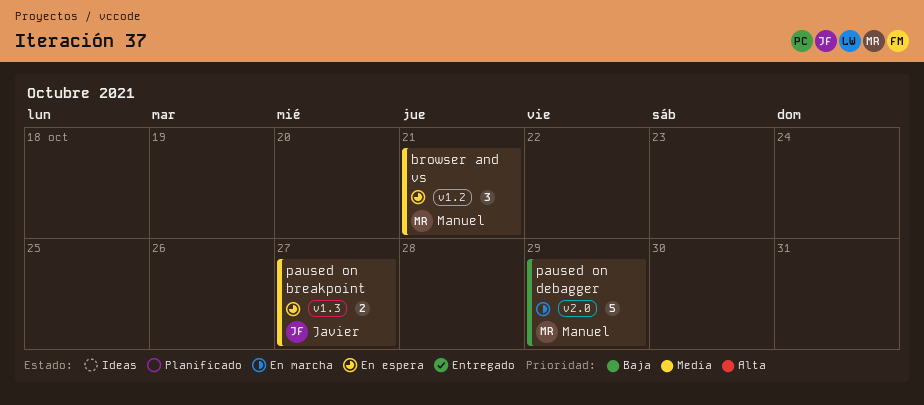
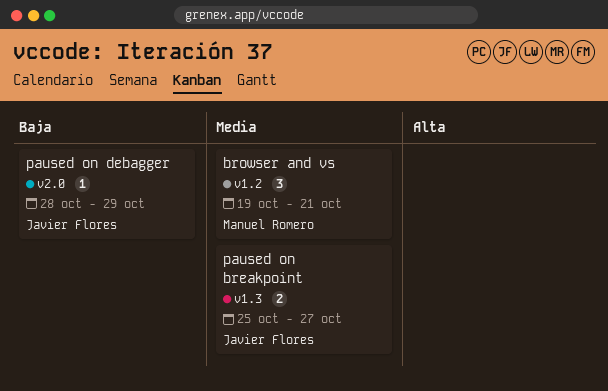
paused on debagger, owner: Manuel Romero -> Javier Flores
paused on debagger, estimate: 5 -> 1

